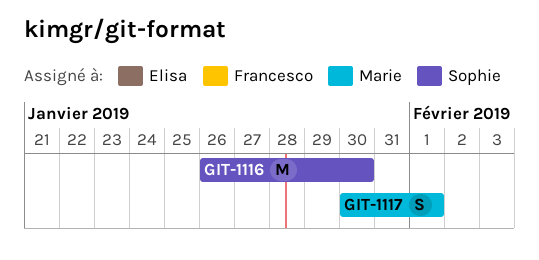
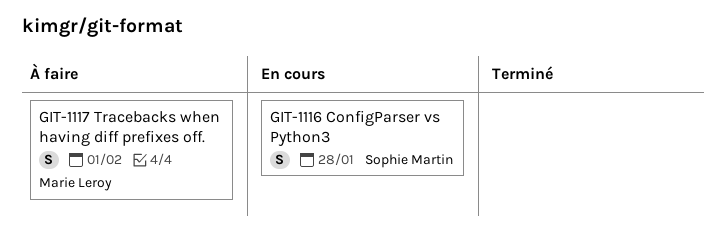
GIT-1116, estimate: M -> S
GIT-1116, due: Jan 30 -> Jan 28

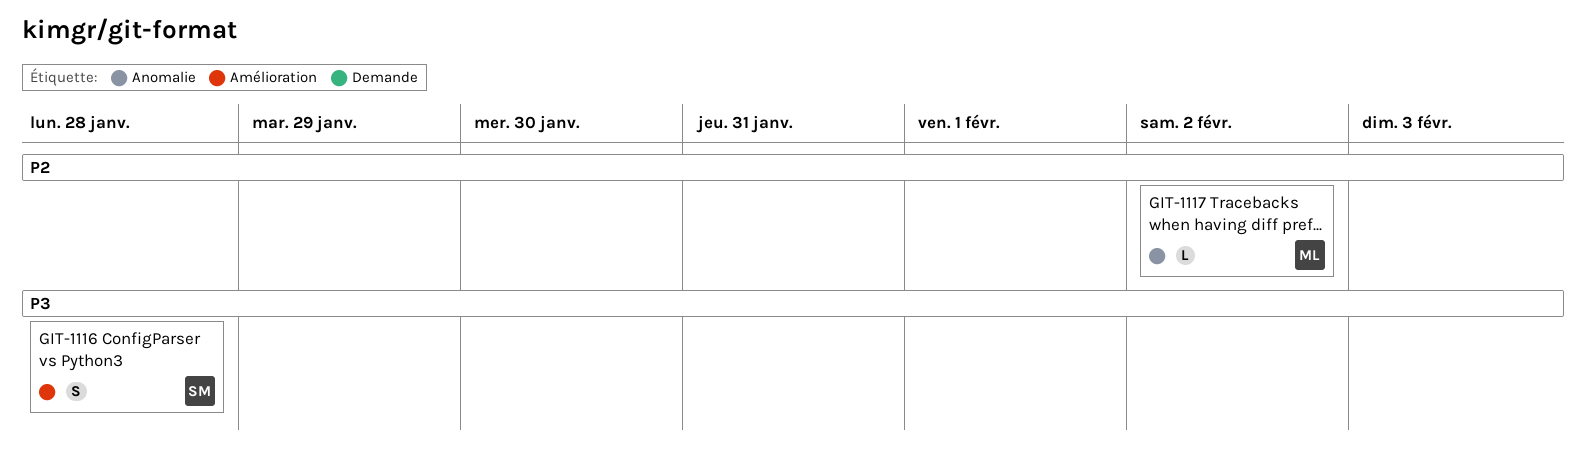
GIT-1117, estimate: S -> L
GIT-1117, due: Feb 1 -> Feb 2

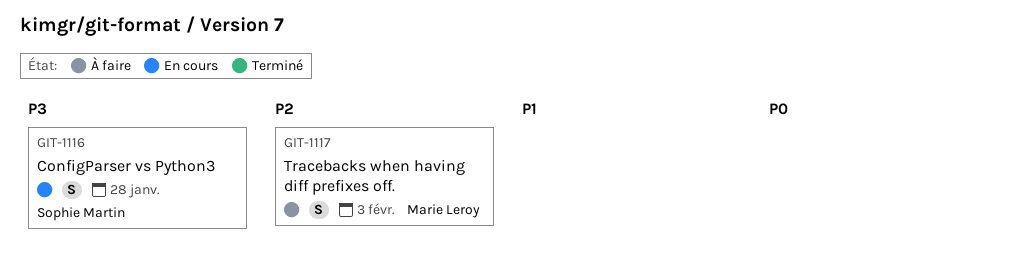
GIT-1117, estimate: L -> S
GIT-1117, due: Feb 2 -> Feb 3

